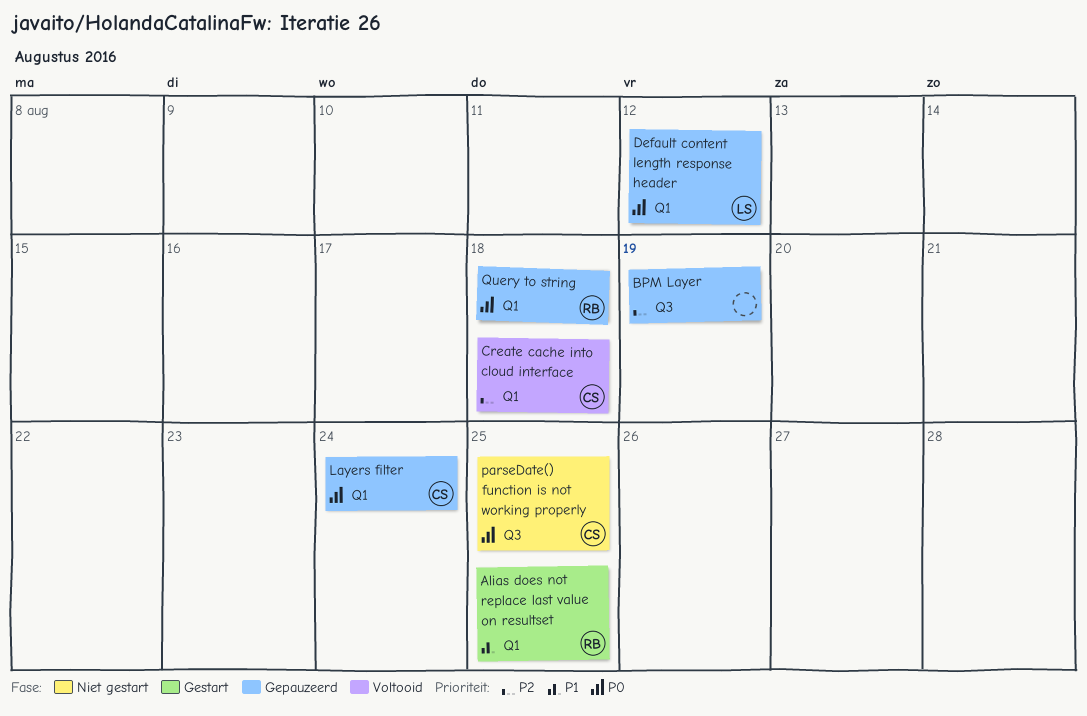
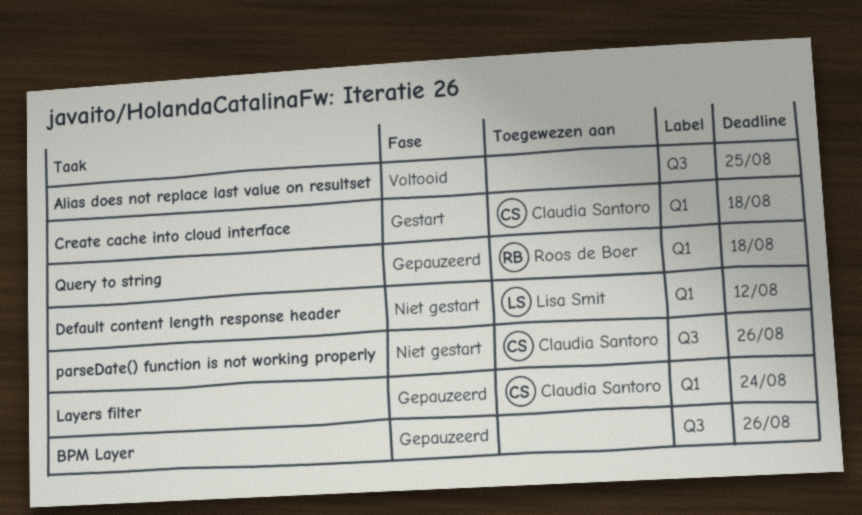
Alias does not replace last value on resultset, status: Gestart -> Voltooid
Alias does not replace last value on resultset, owner: Roos de Boer -> none
Alias does not replace last value on resultset, label: Q1 -> Q3
BPM Layer, due: Aug 19 -> Aug 26
Create cache into cloud interface, status: Voltooid -> Gestart
Default content length response header, status: Gepauzeerd -> Niet gestart
parseDate() function is not working properly, due: Aug 25 -> Aug 26

